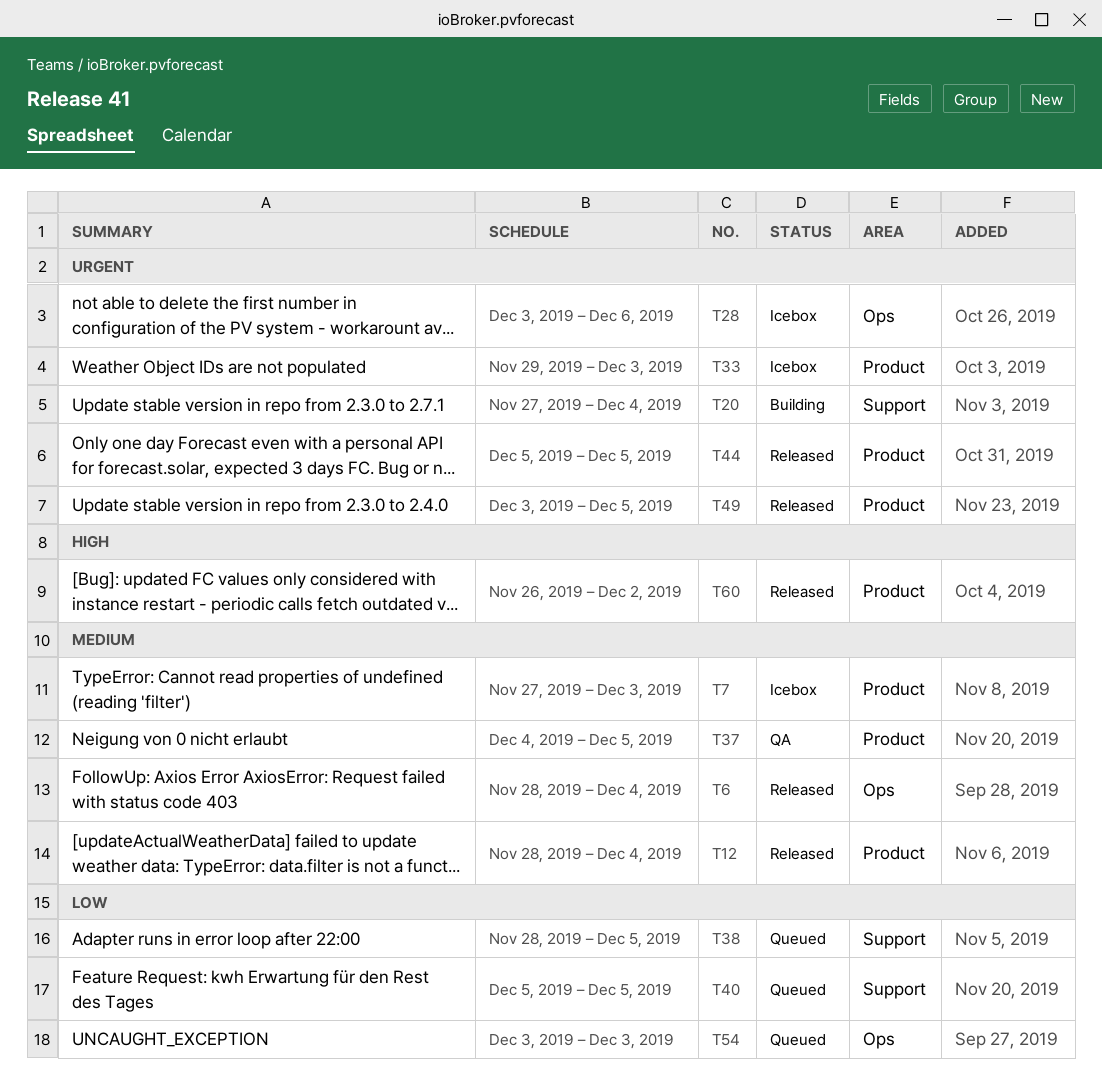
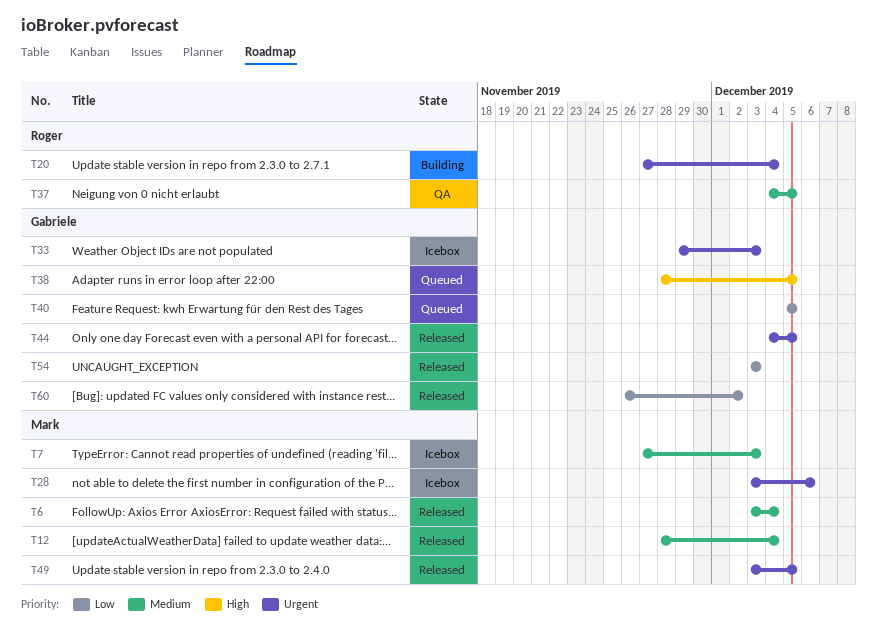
T6, start: Nov 28 -> Dec 3
T38, priority: Low -> High
T44, start: Dec 5 -> Dec 4
T54, status: Queued -> Released
T60, priority: High -> Low

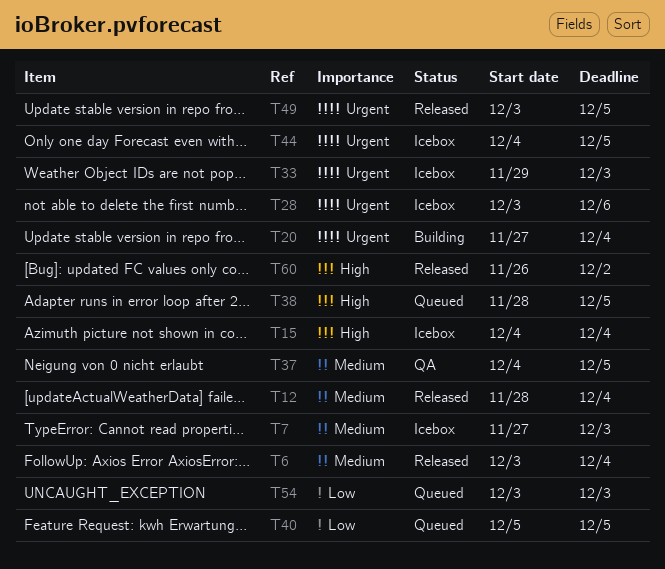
T15: none -> present
T44, status: Released -> Icebox
T54, status: Released -> Queued
T60, priority: Low -> High

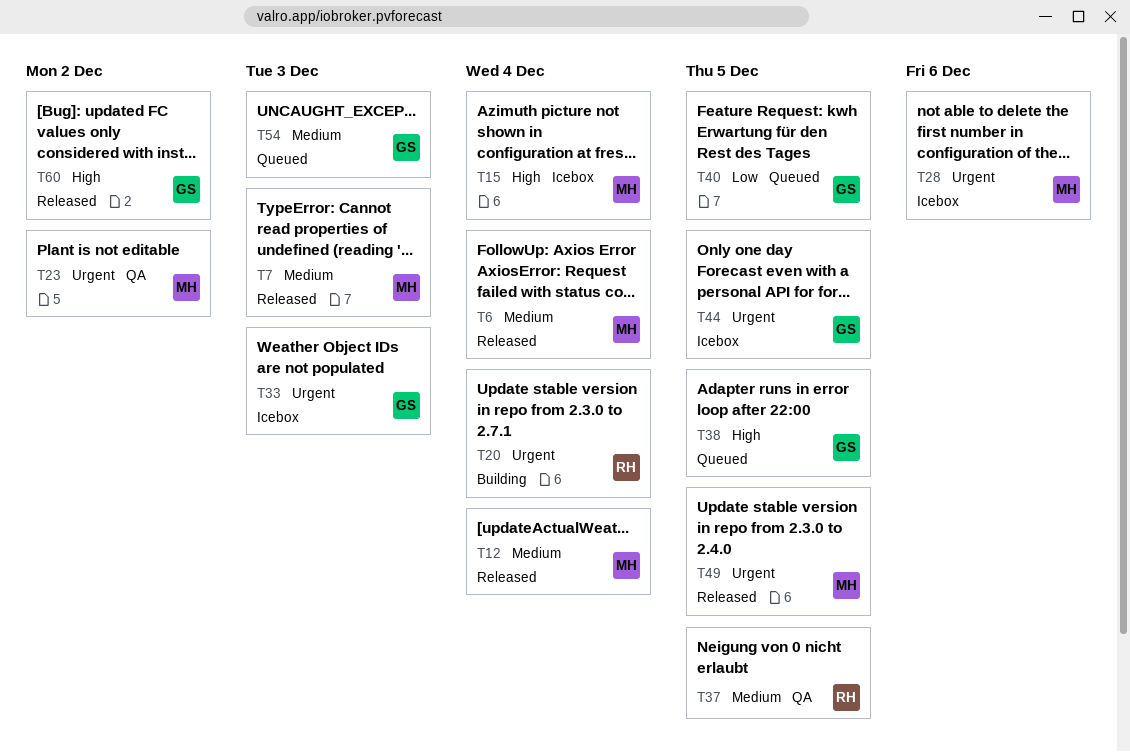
T7, status: Icebox -> Released
T23: none -> present
T54, priority: Low -> Medium

